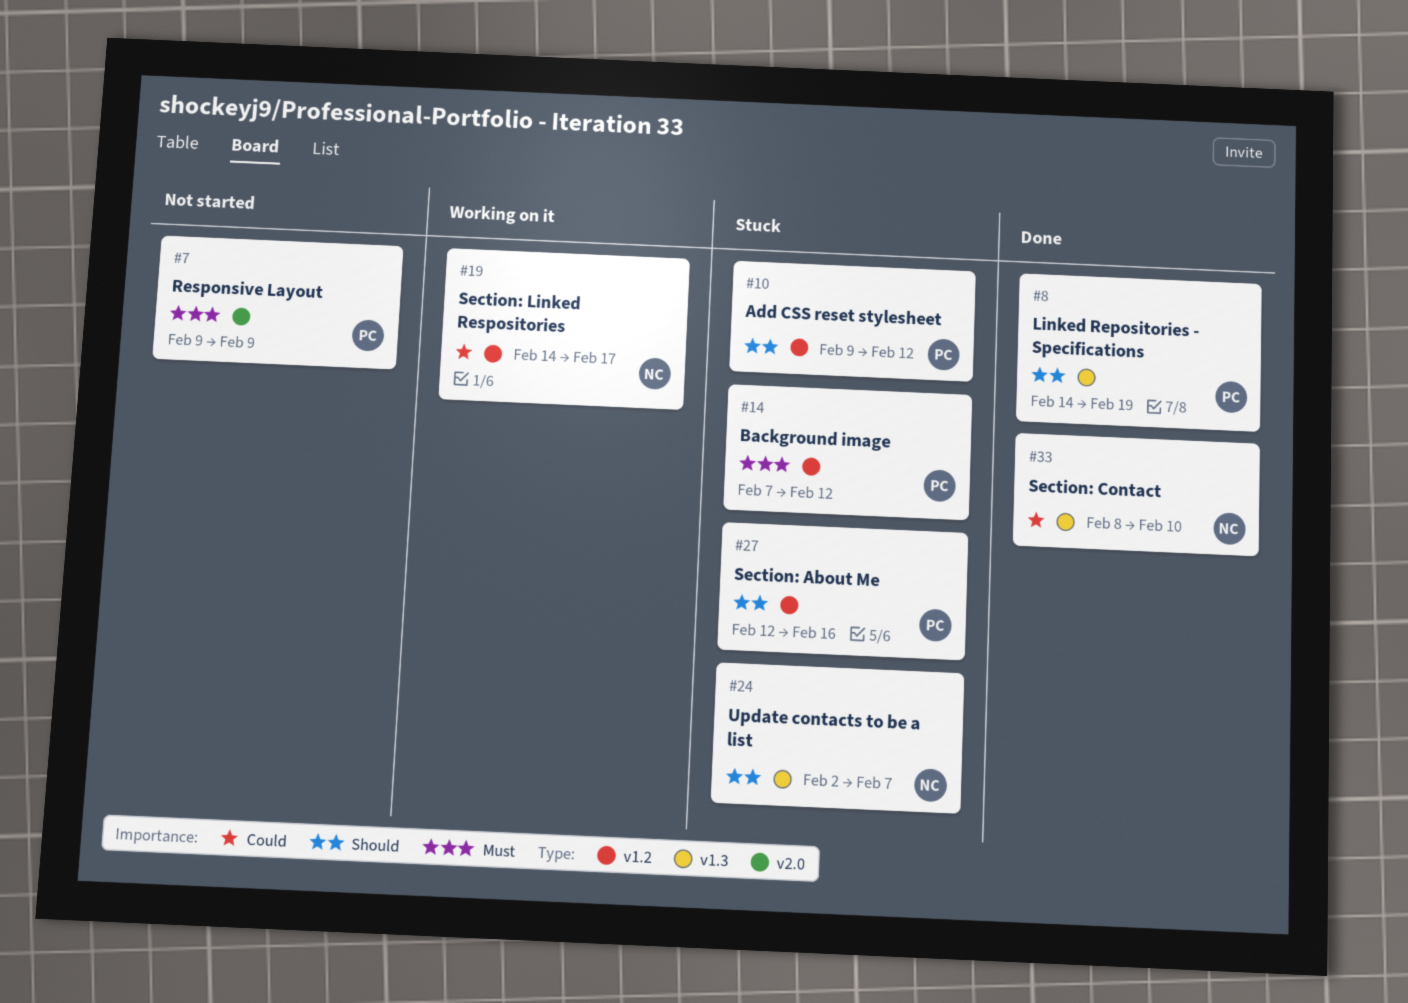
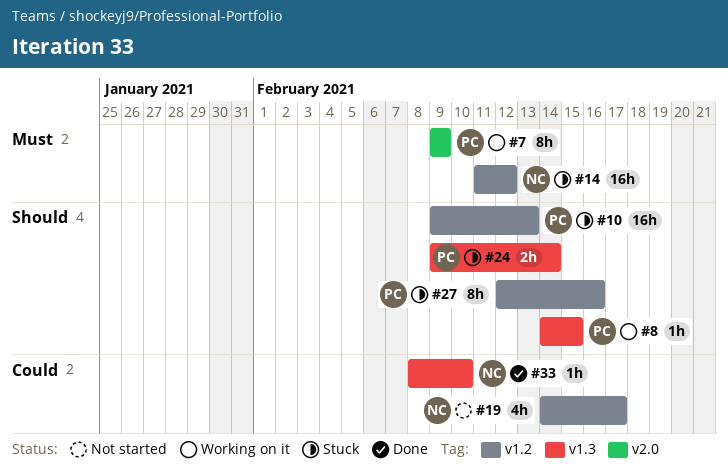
#7, status: Not started -> Working on it
#8, status: Done -> Working on it
#8, due: Feb 19 -> Feb 15
#10, due: Feb 12 -> Feb 13
#14, owner: PC -> NC
#14, start: Feb 7 -> Feb 11
#19, status: Working on it -> Not started
#24, owner: NC -> PC
#24, start: Feb 2 -> Feb 9
#24, due: Feb 7 -> Feb 14

